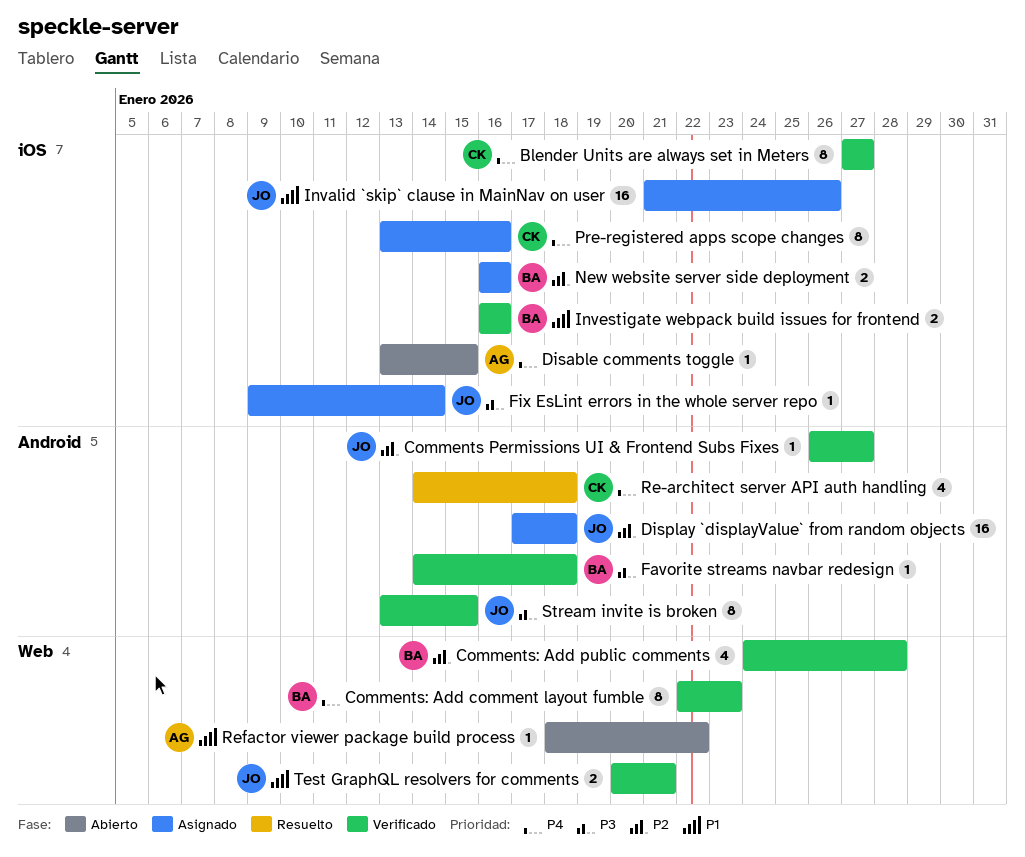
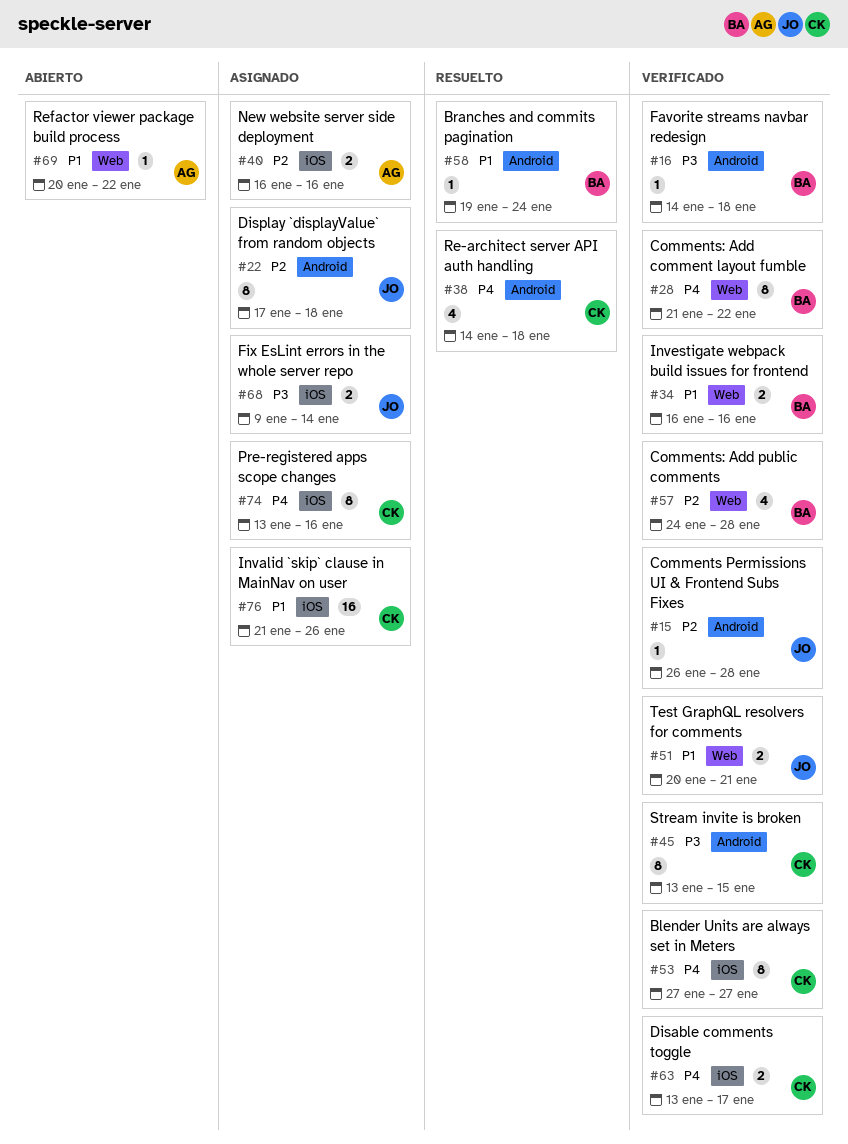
Branches and commits pagination: none -> present
Comments Permissions UI & Frontend Subs Fixes, due: Jan 27 -> Jan 28
Comments: Add comment layout fumble, start: Jan 22 -> Jan 21
Comments: Add comment layout fumble, due: Jan 23 -> Jan 22
Disable comments toggle, status: Abierto -> Verificado
Disable comments toggle, owner: AG -> CK
Disable comments toggle, estimate: 1 -> 2
Disable comments toggle, due: Jan 15 -> Jan 17
Display `displayValue` from random objects, estimate: 16 -> 8
Fix EsLint errors in the whole server repo, estimate: 1 -> 2
Invalid `skip` clause in MainNav on user, owner: JO -> CK
Investigate webpack build issues for frontend, label: iOS -> Web
New website server side deployment, owner: BA -> AG
Refactor viewer package build process, start: Jan 18 -> Jan 20
Stream invite is broken, owner: JO -> CK

